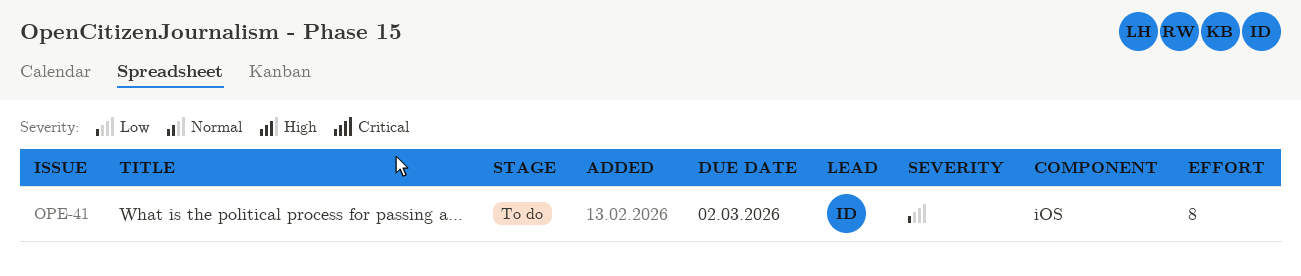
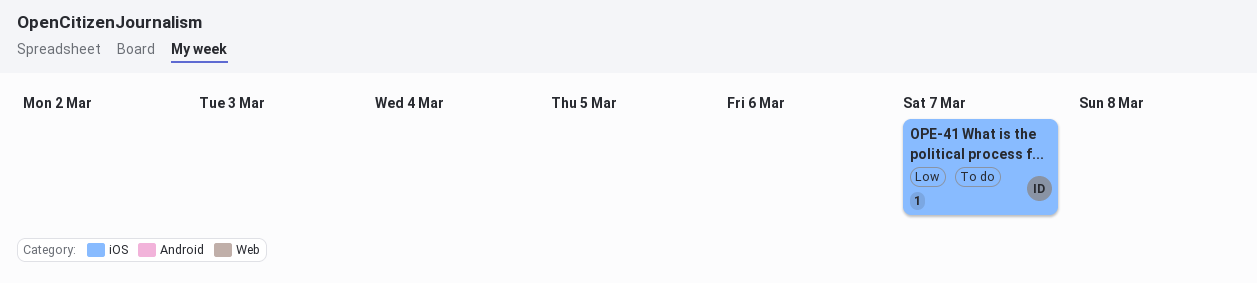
OPE-41, estimate: 8 -> 1
OPE-41, due: Mar 2 -> Mar 7

